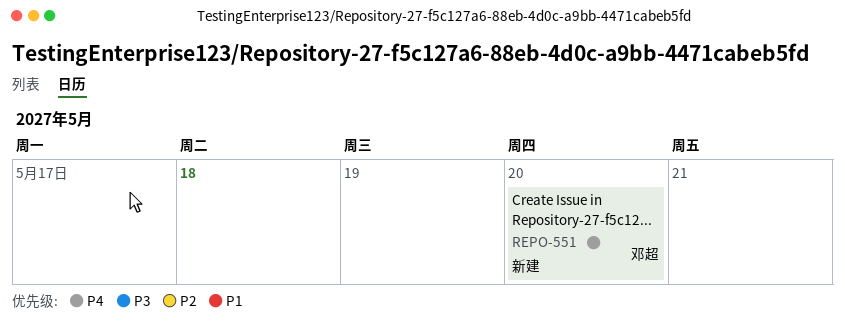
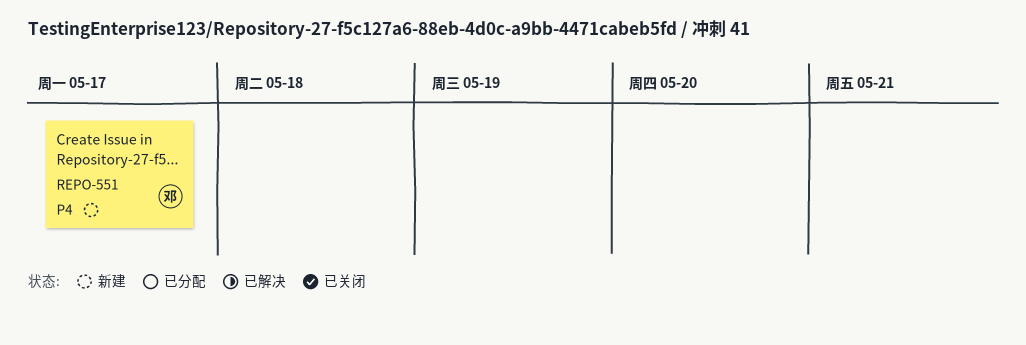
REPO-551, due: May 20 -> May 17

